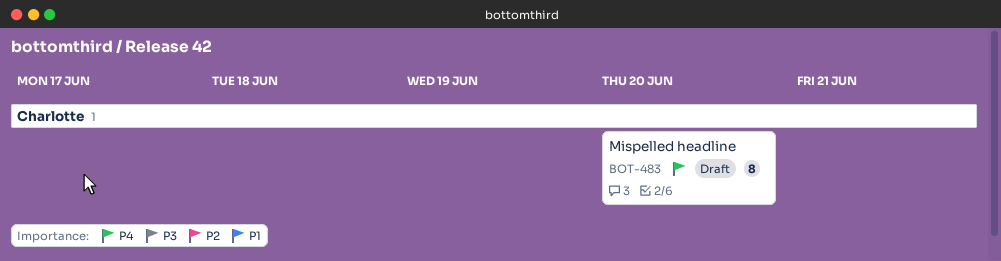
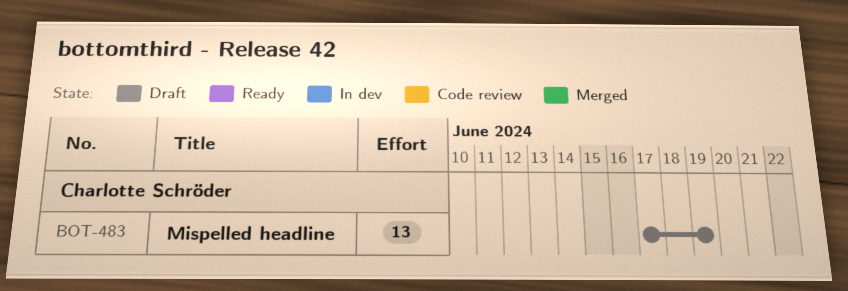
BOT-483, estimate: 8 -> 13
BOT-483, due: Jun 20 -> Jun 19

